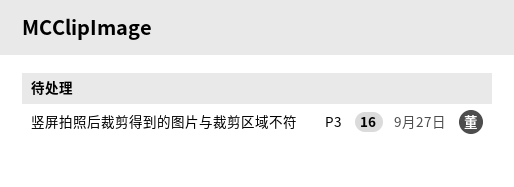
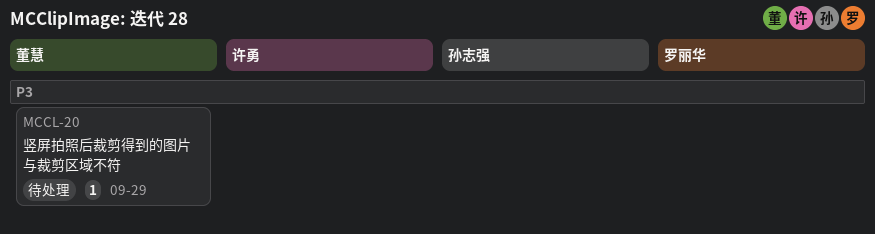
竖屏拍照后裁剪得到的图片与裁剪区域不符, estimate: 16 -> 1
竖屏拍照后裁剪得到的图片与裁剪区域不符, due: Sep 27 -> Sep 29

